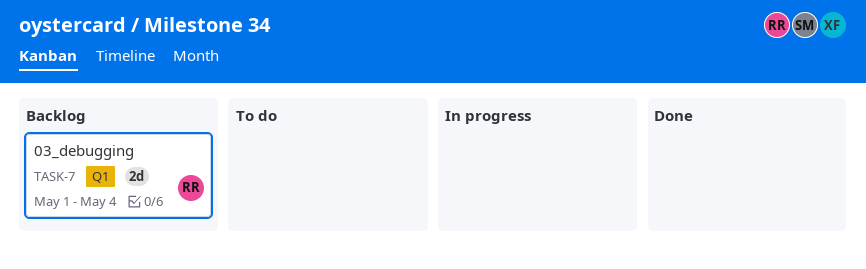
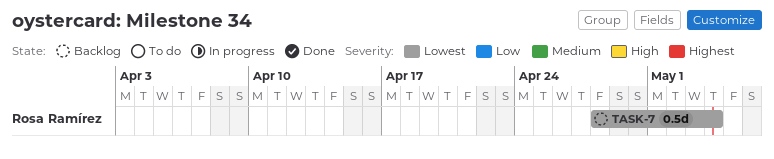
TASK-7, estimate: 2d -> 0.5d
TASK-7, start: May 1 -> Apr 28

